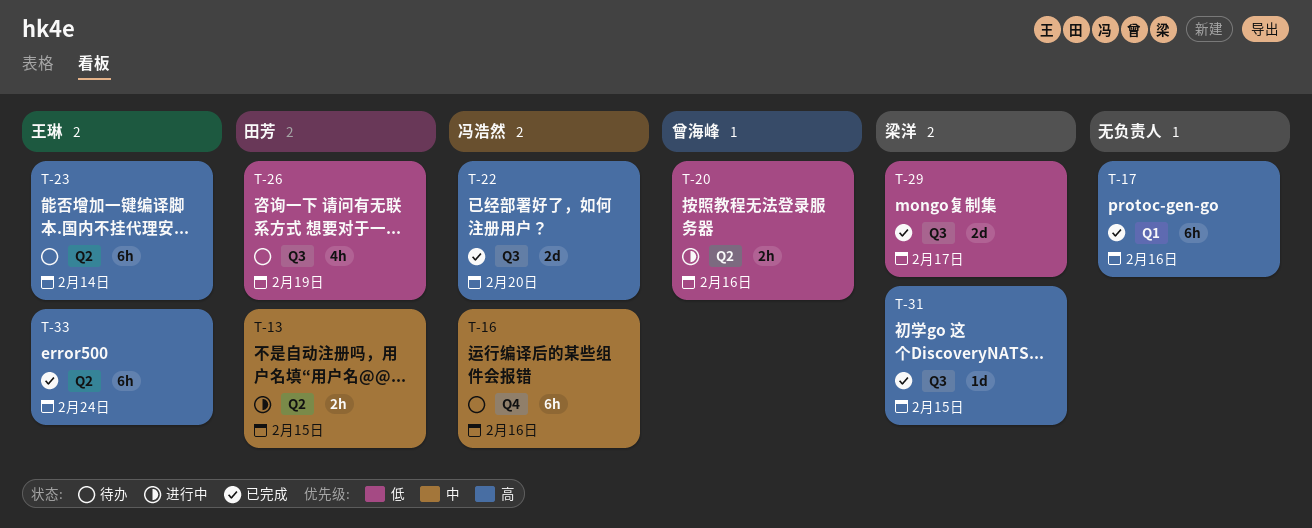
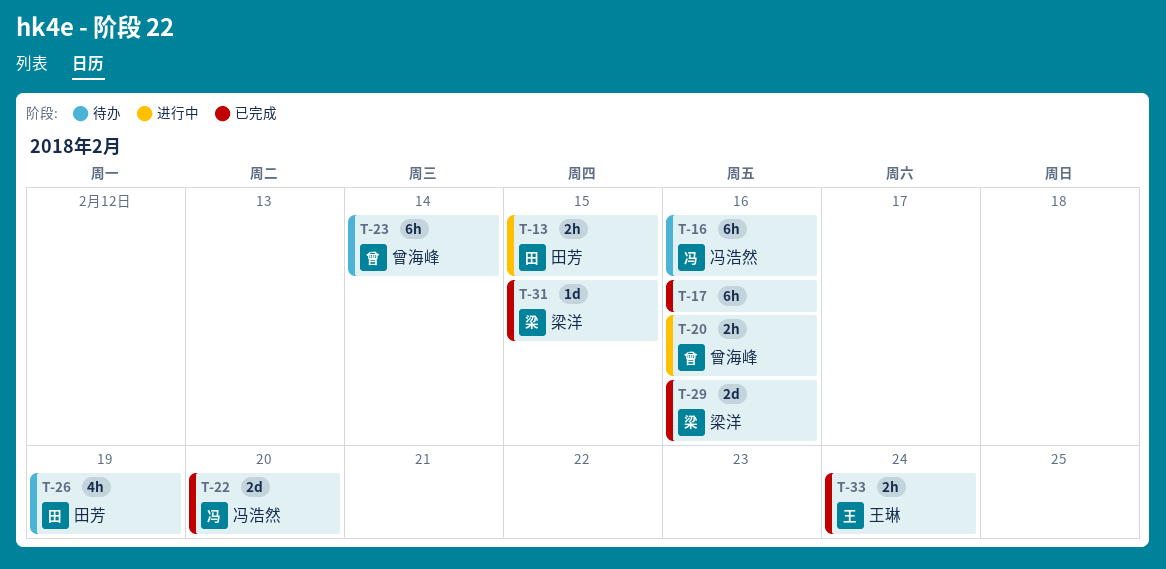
T-23, owner: 王琳 -> 曾海峰
T-29, due: Feb 17 -> Feb 16
T-33, estimate: 6h -> 2h

